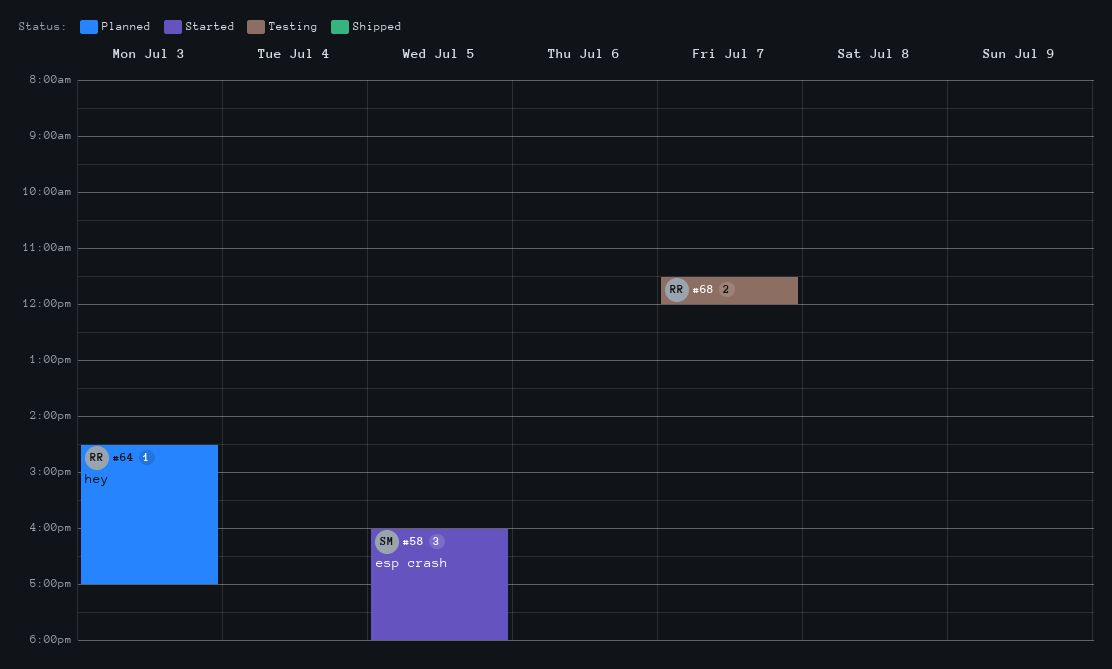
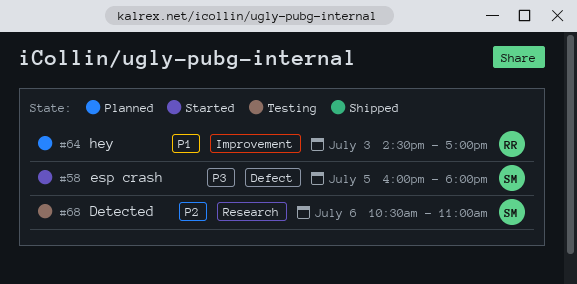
#68, owner: RR -> SM
#68, day: Jul 7 -> Jul 6
#68, begins: 11:30 -> 10:30
#68, ends: 12:00 -> 11:00

